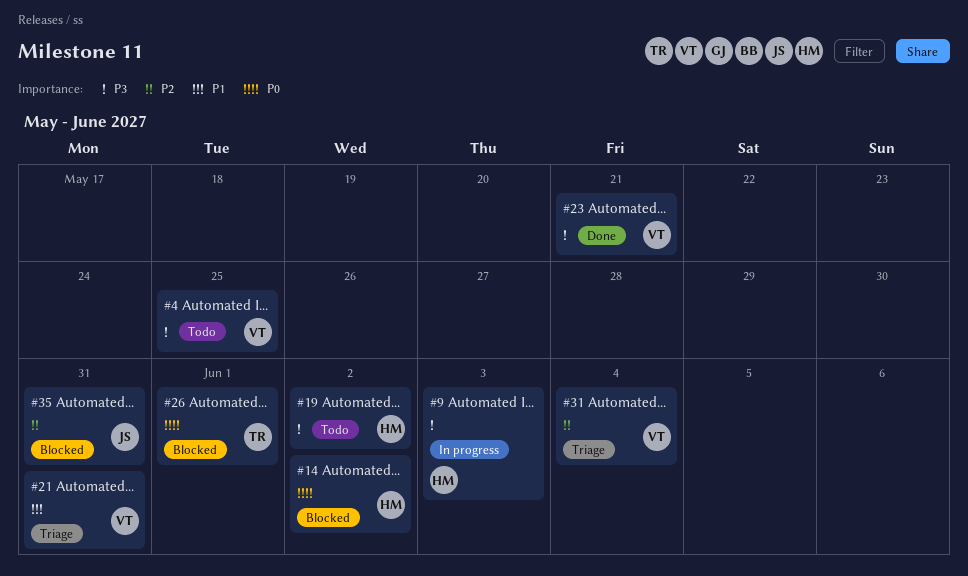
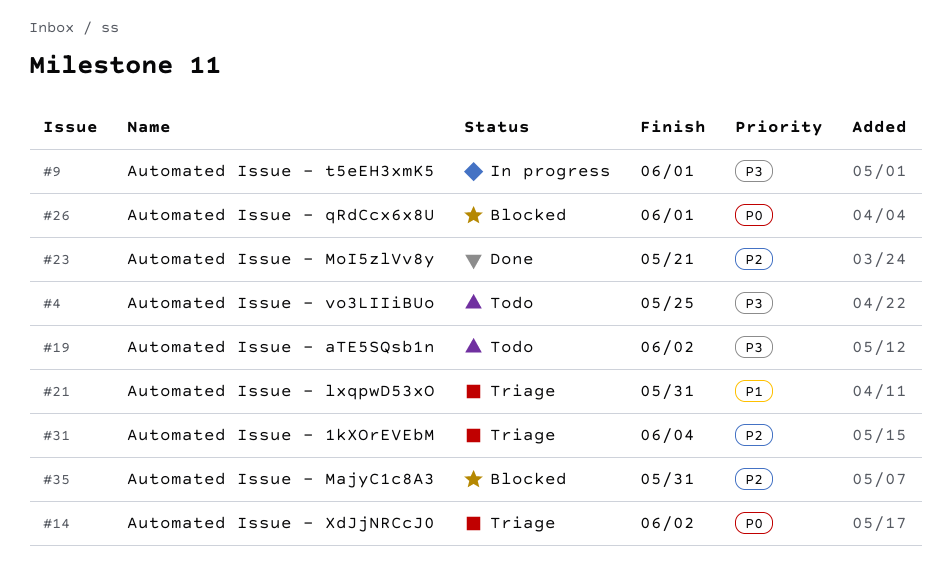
#9, due: Jun 3 -> Jun 1
#14, status: Blocked -> Triage
#23, priority: P3 -> P2

